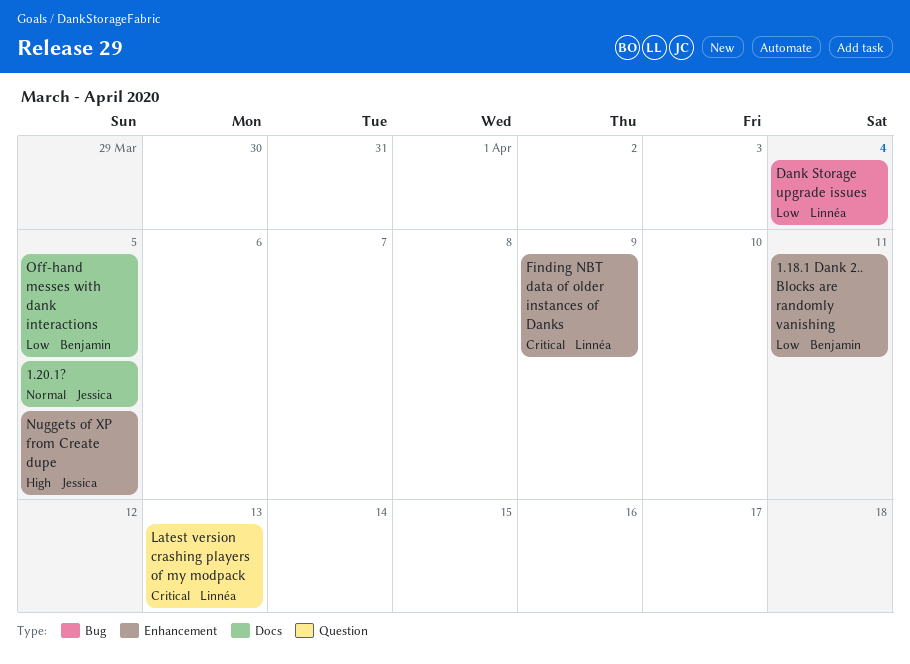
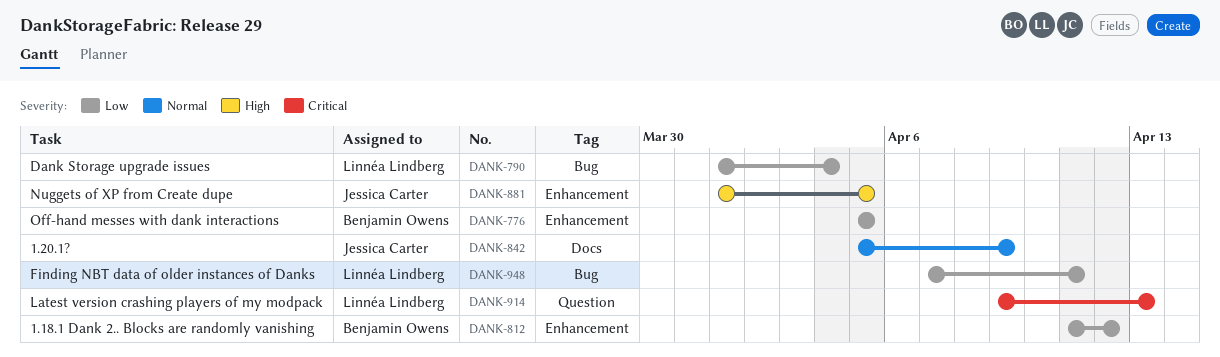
1.18.1 Dank 2.. Blocks are randomly vanishing, due: Apr 11 -> Apr 12
1.20.1?, due: Apr 5 -> Apr 9
Finding NBT data of older instances of Danks, priority: Critical -> Low
Finding NBT data of older instances of Danks, label: Enhancement -> Bug
Finding NBT data of older instances of Danks, due: Apr 9 -> Apr 11
Off-hand messes with dank interactions, label: Docs -> Enhancement

